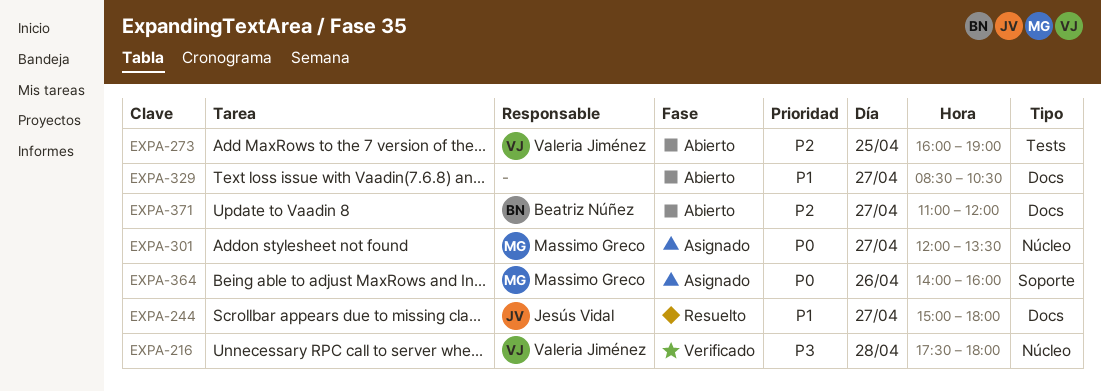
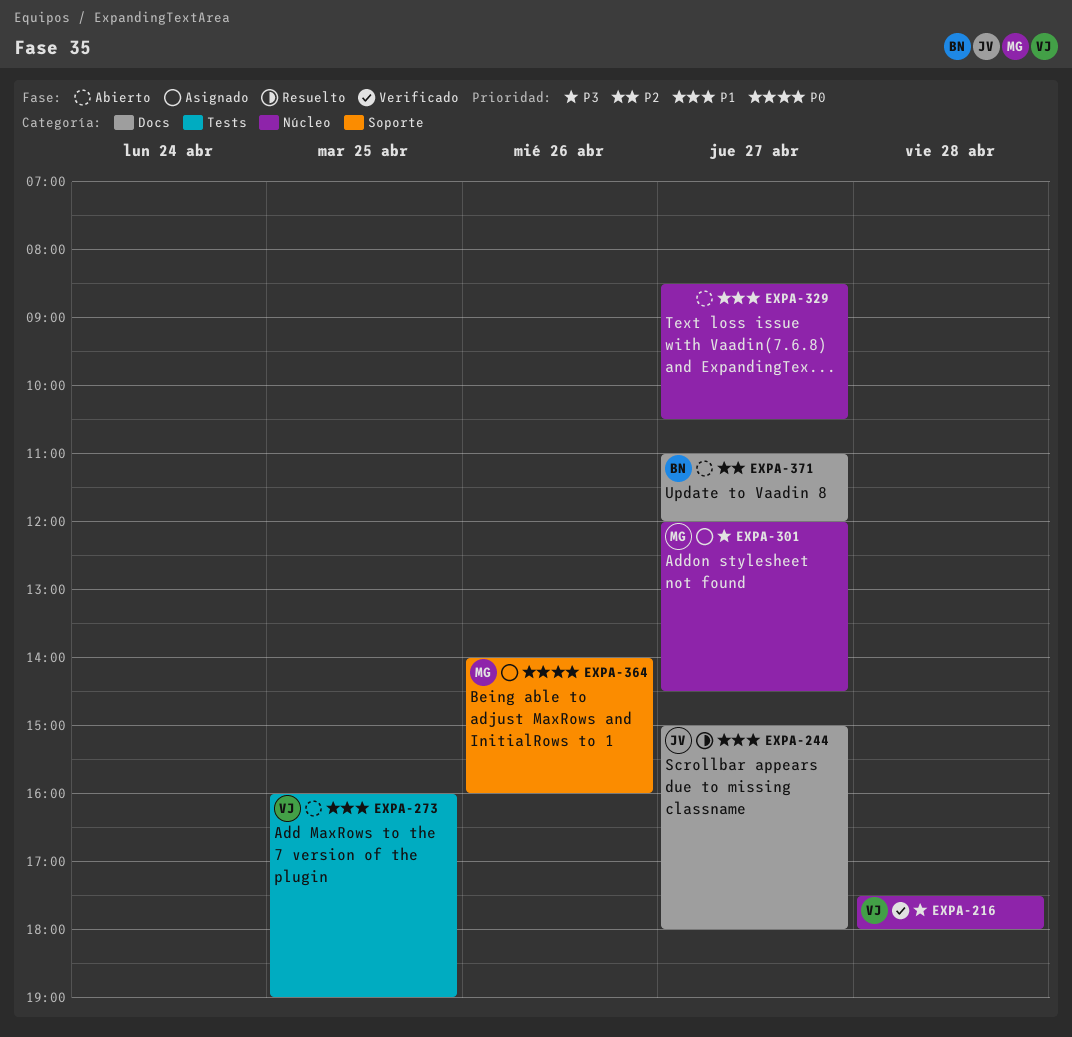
EXPA-273, priority: P2 -> P1
EXPA-301, priority: P0 -> P3
EXPA-301, ends: 13:30 -> 14:30
EXPA-329, label: Docs -> Núcleo

